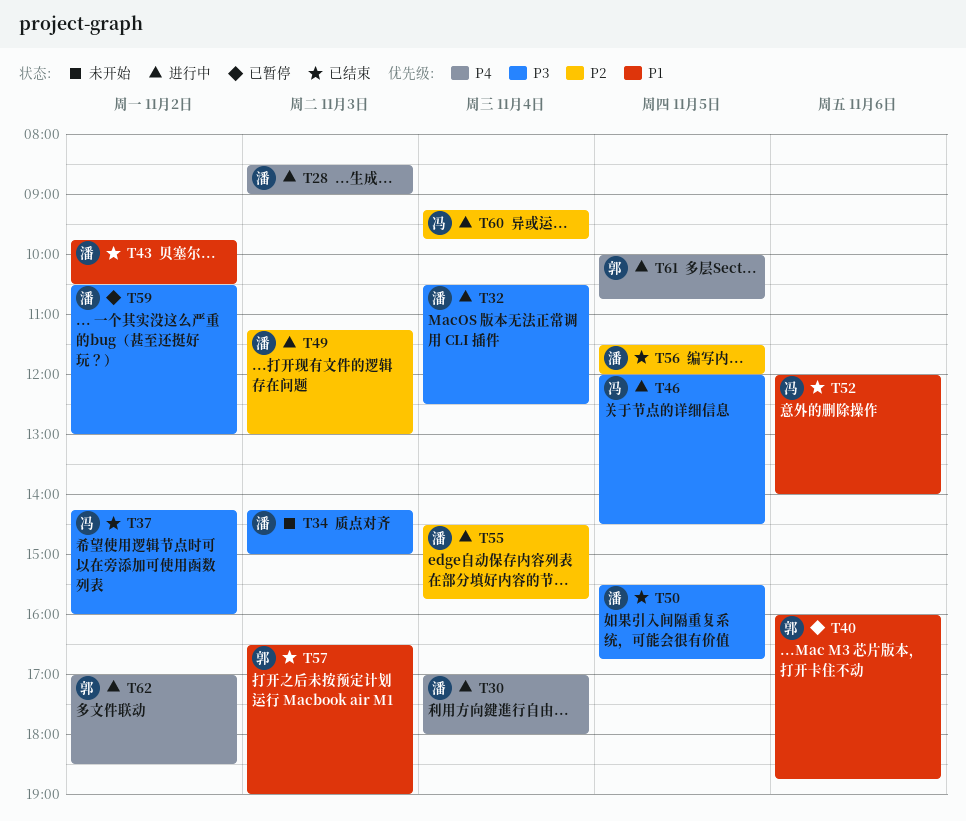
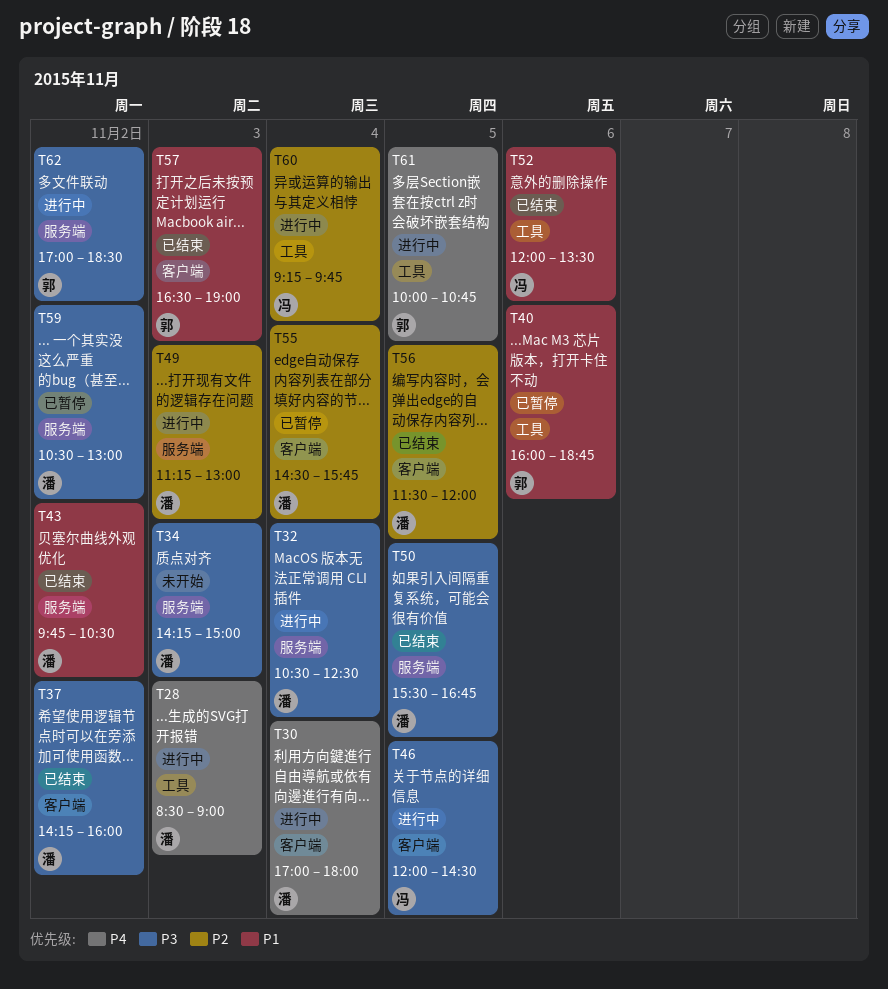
T37, owner: 冯 -> 潘
T52, ends: 14:00 -> 13:30
T55, status: 进行中 -> 已暂停
T62, priority: P4 -> P3

